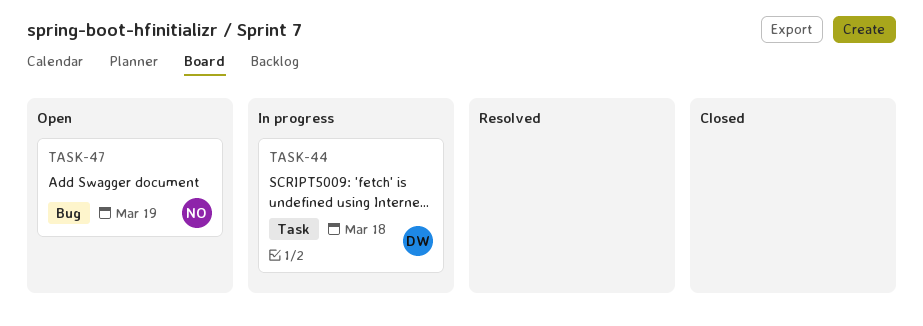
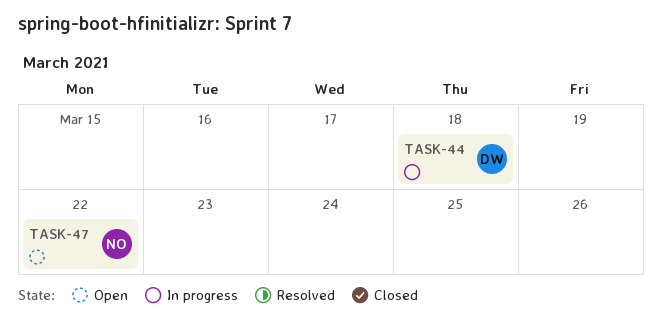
TASK-47, due: Mar 19 -> Mar 22

